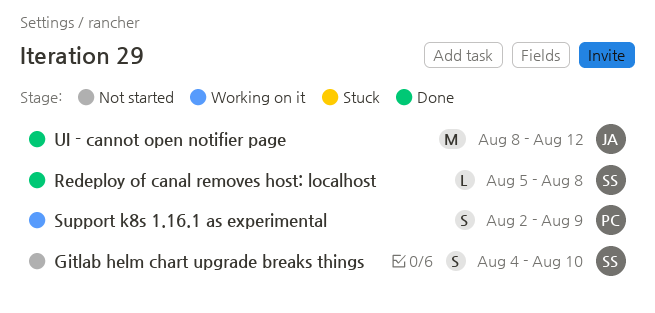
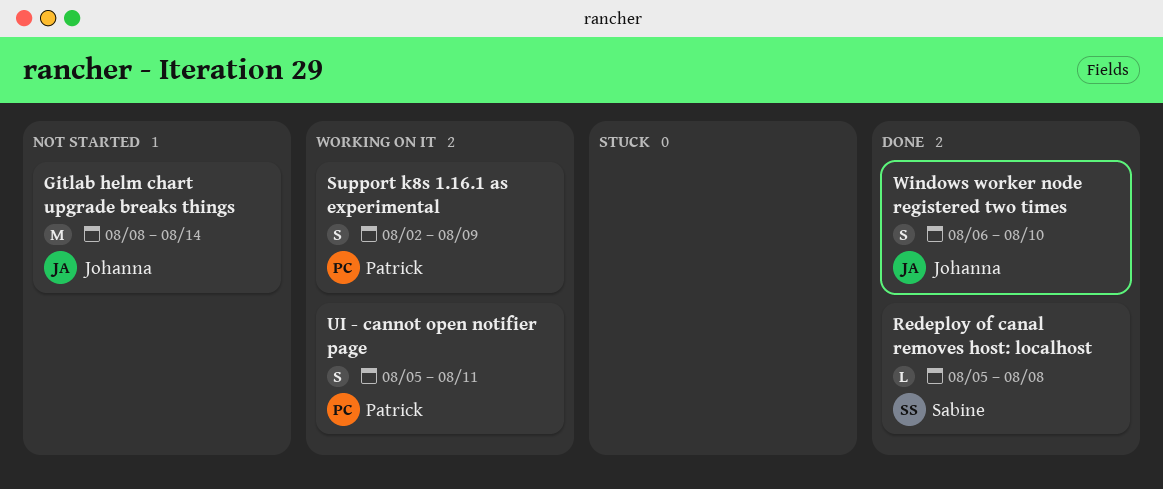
Gitlab helm chart upgrade breaks things, owner: Sabine -> Johanna
Gitlab helm chart upgrade breaks things, estimate: S -> M
Gitlab helm chart upgrade breaks things, start: Aug 4 -> Aug 8
Gitlab helm chart upgrade breaks things, due: Aug 10 -> Aug 14
UI - cannot open notifier page, status: Done -> Working on it
UI - cannot open notifier page, owner: Johanna -> Patrick
UI - cannot open notifier page, estimate: M -> S
UI - cannot open notifier page, start: Aug 8 -> Aug 5
UI - cannot open notifier page, due: Aug 12 -> Aug 11
Windows worker node registered two times: none -> present

